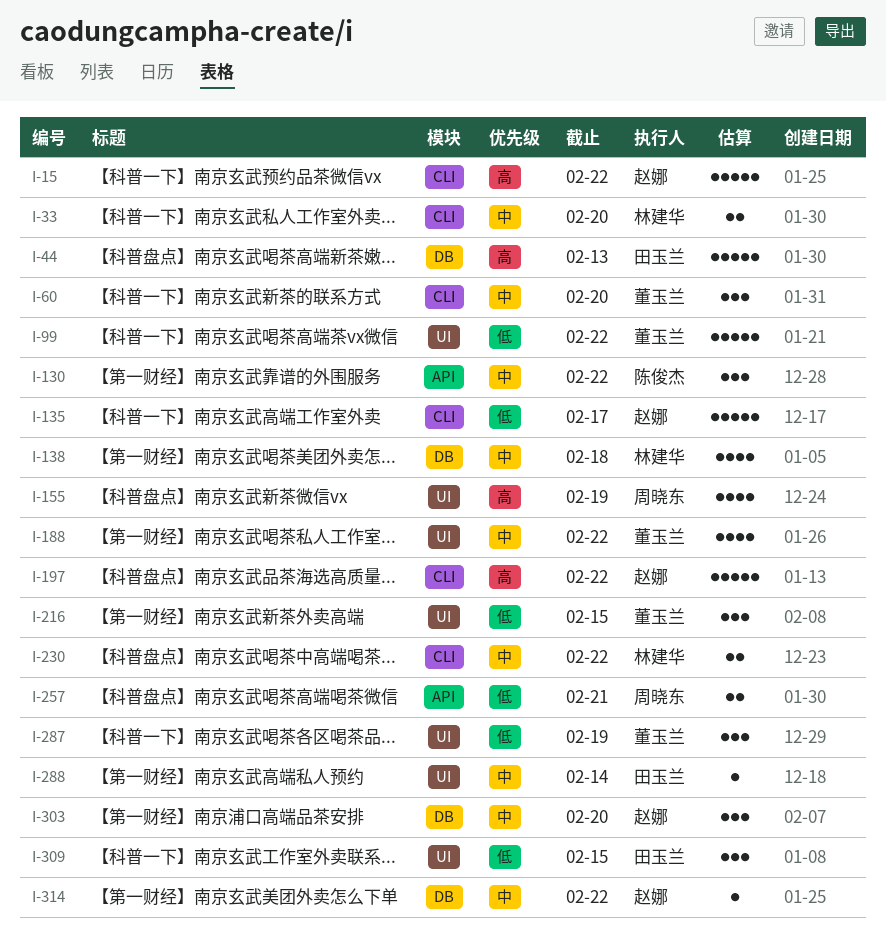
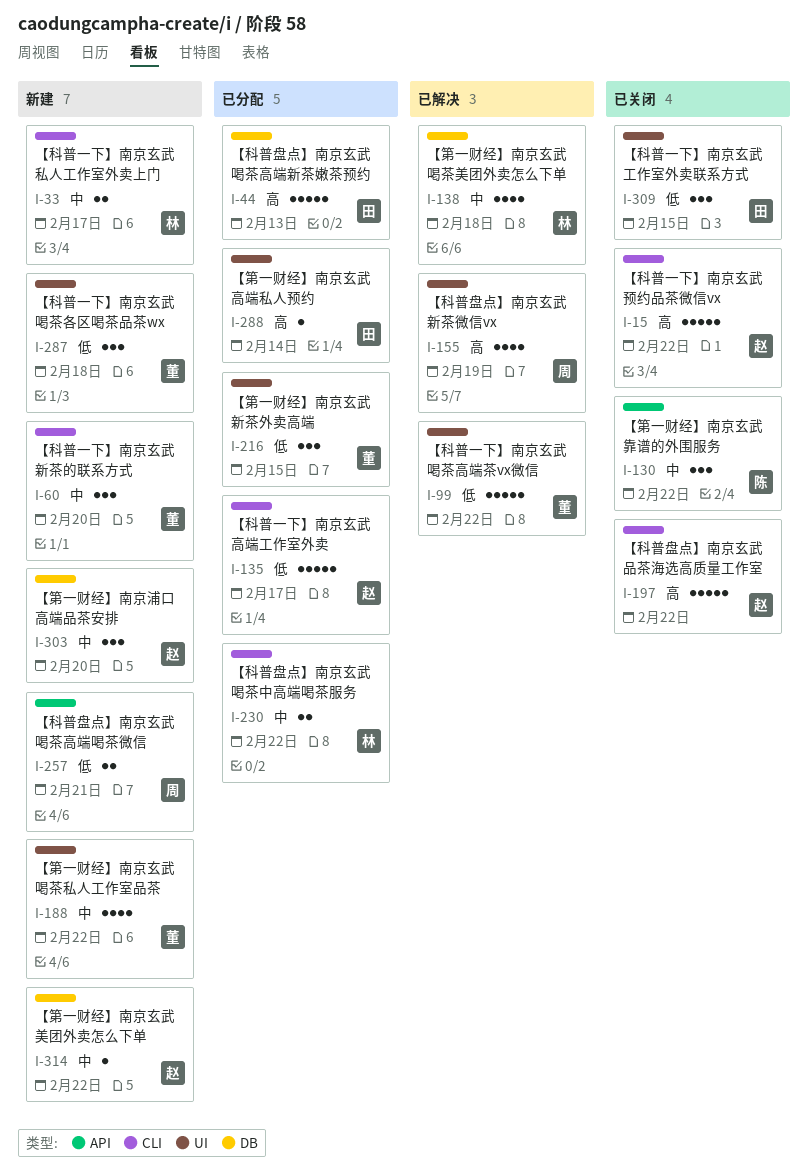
I-33, due: Feb 20 -> Feb 17
I-287, due: Feb 19 -> Feb 18
I-288, priority: 中 -> 高

